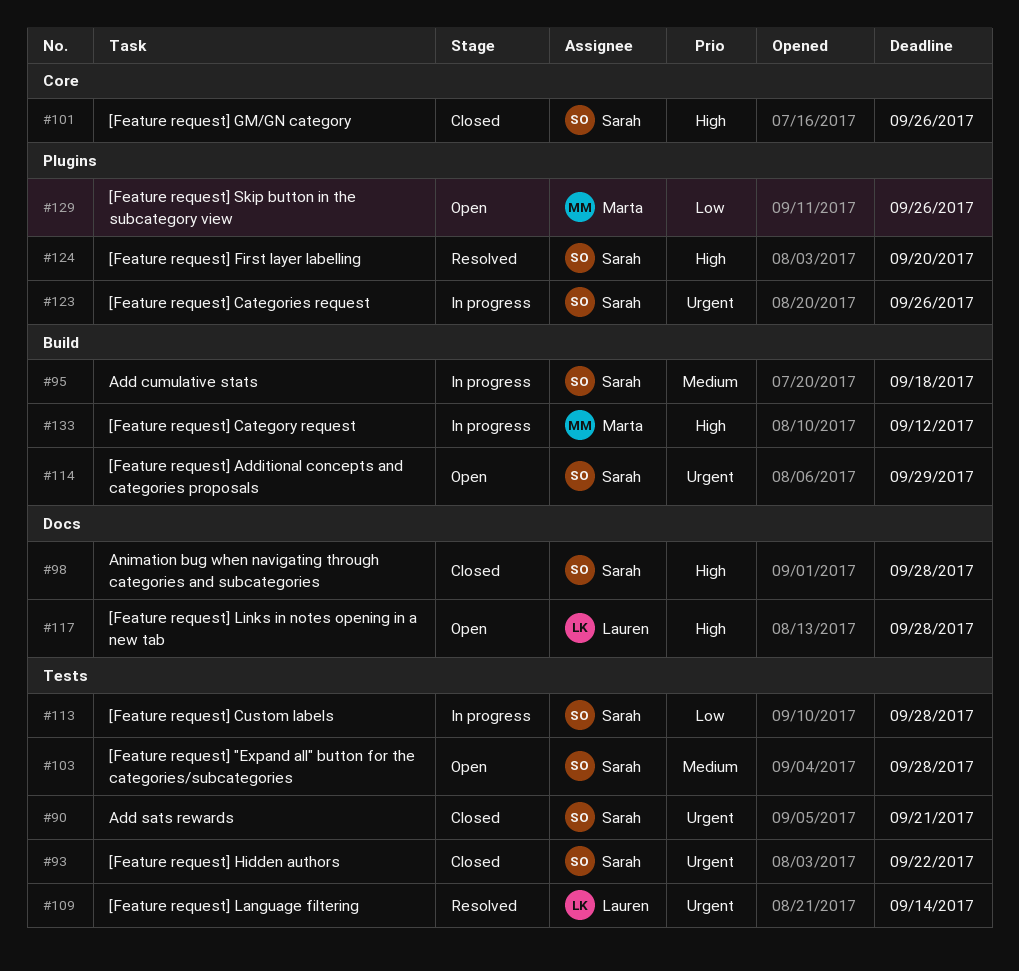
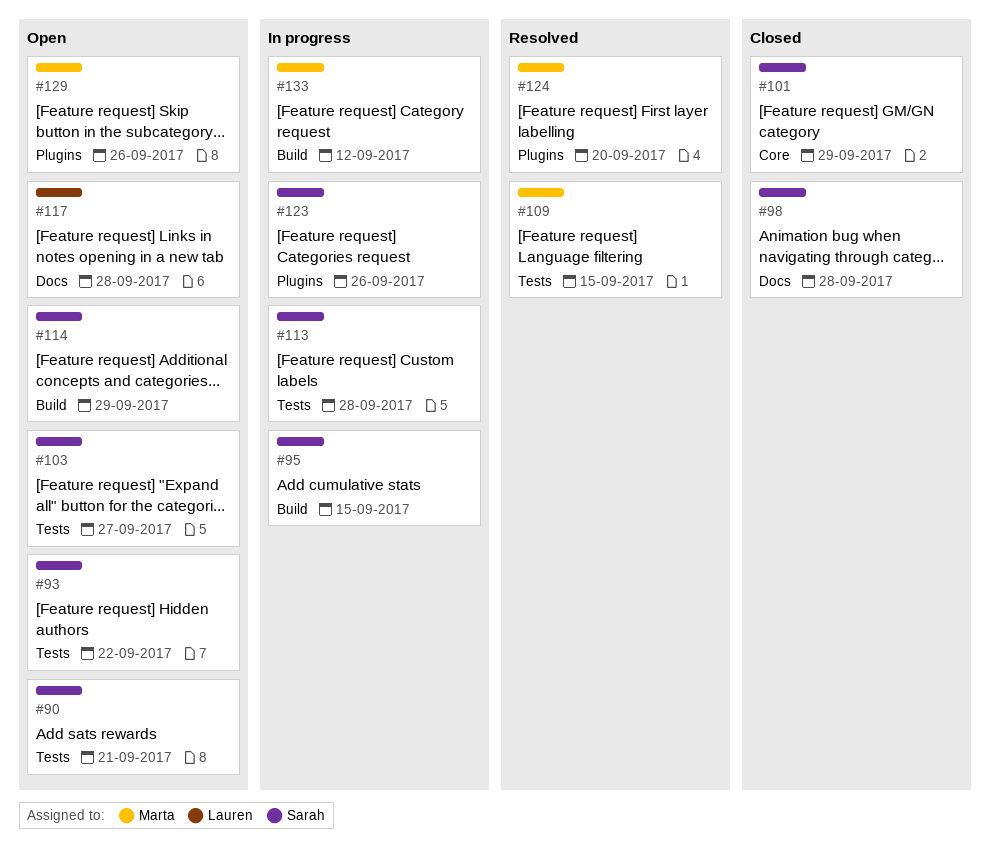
#90, status: Closed -> Open
#93, status: Closed -> Open
#95, due: Sep 18 -> Sep 15
#101, due: Sep 26 -> Sep 29
#103, due: Sep 28 -> Sep 27
#109, owner: Lauren -> Marta
#109, due: Sep 14 -> Sep 15
#124, owner: Sarah -> Marta

